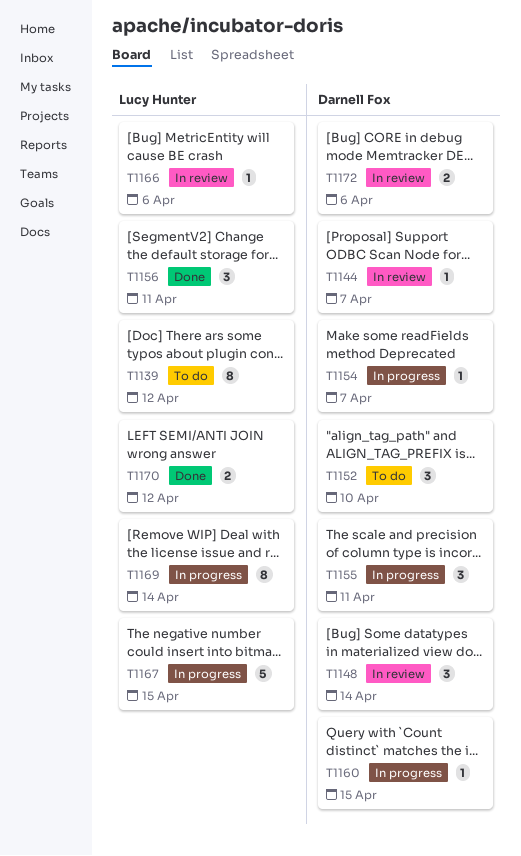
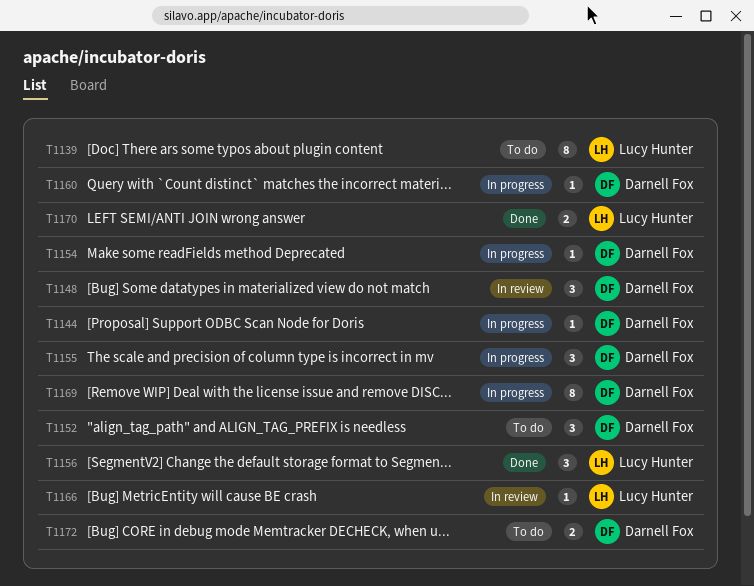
T1144, status: In review -> In progress
T1167: present -> none
T1169, owner: Lucy Hunter -> Darnell Fox
T1172, status: In review -> To do

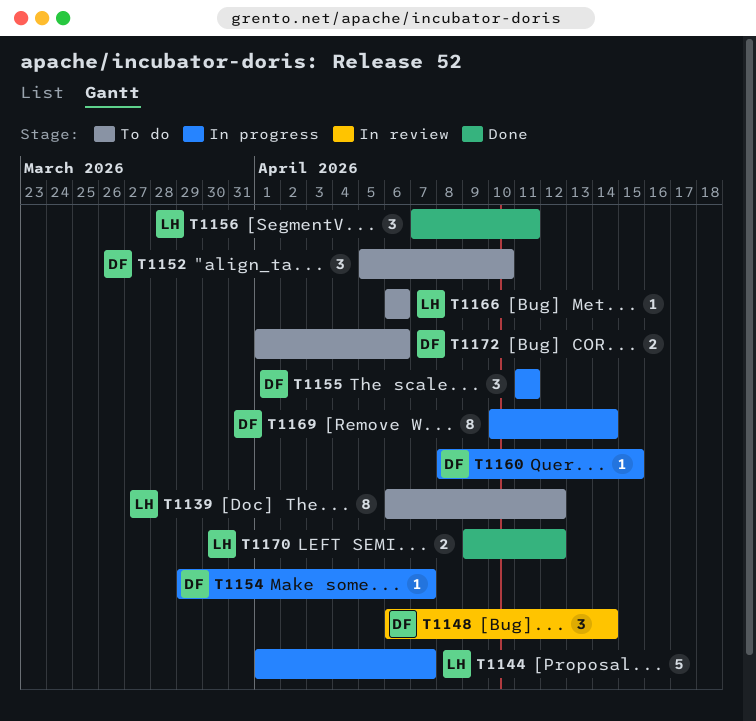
T1144, owner: Darnell Fox -> Lucy Hunter
T1144, estimate: 1 -> 5
T1166, status: In review -> To do

